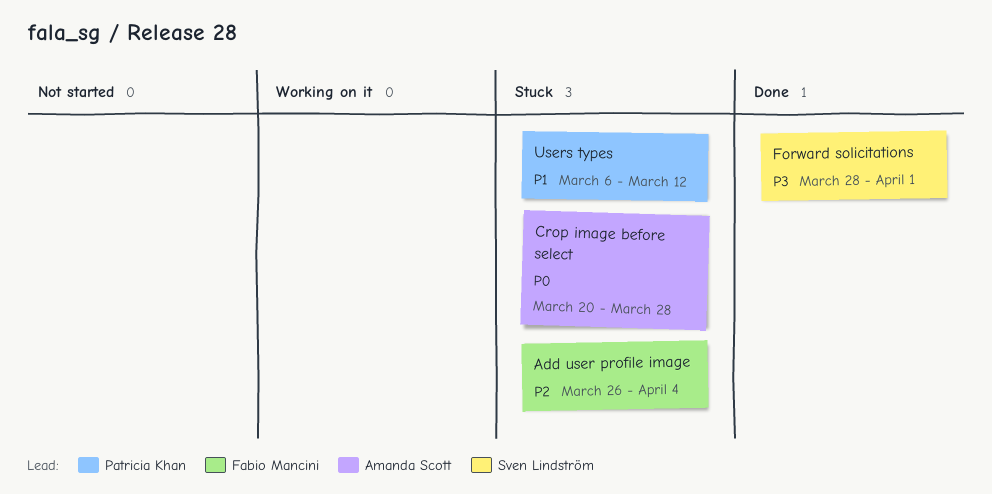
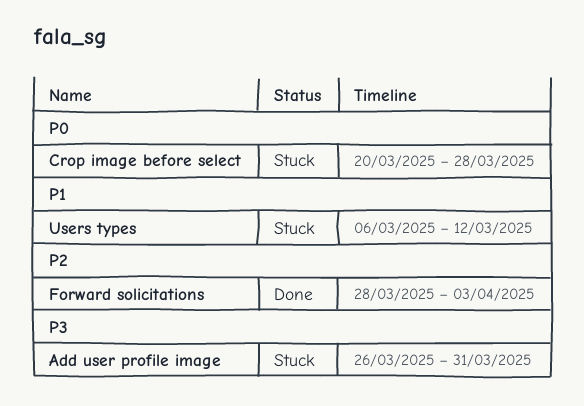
Add user profile image, priority: P2 -> P3
Add user profile image, due: Apr 4 -> Mar 31
Forward solicitations, priority: P3 -> P2
Forward solicitations, due: Apr 1 -> Apr 3

